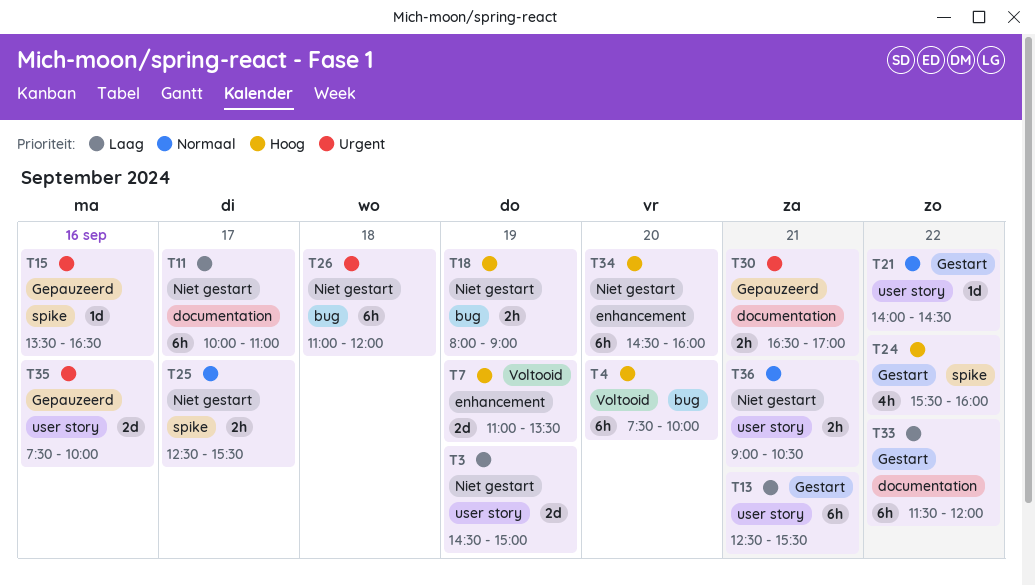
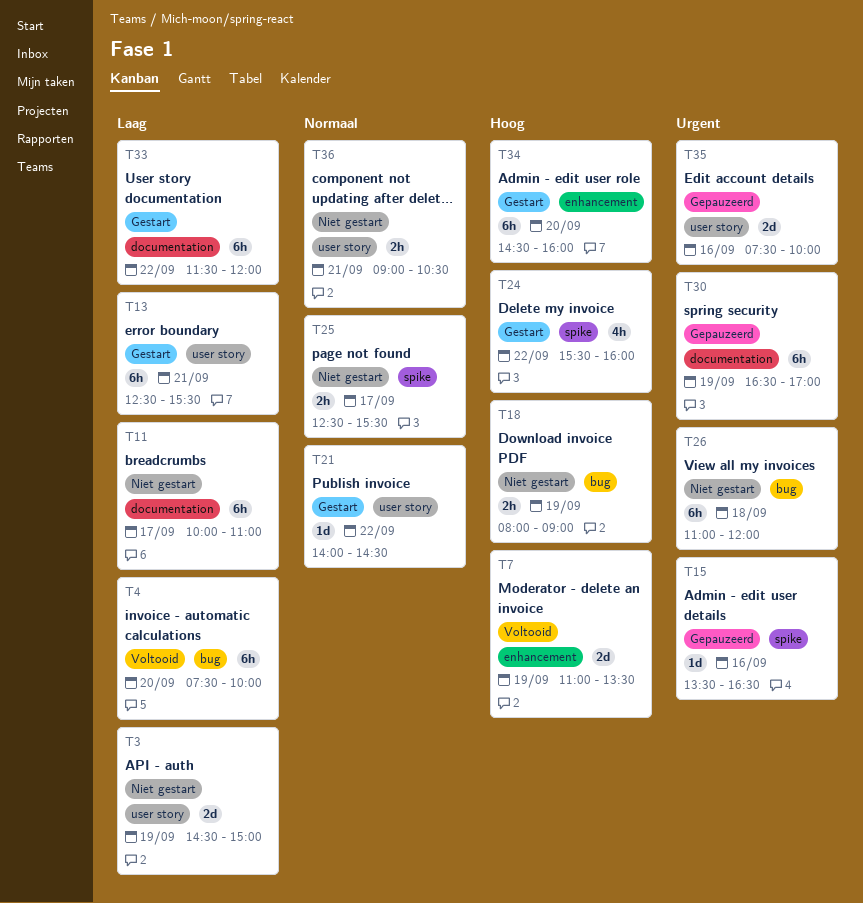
T4, priority: Hoog -> Laag
T30, estimate: 2h -> 6h
T30, day: Sep 21 -> Sep 19
T34, status: Niet gestart -> Gestart

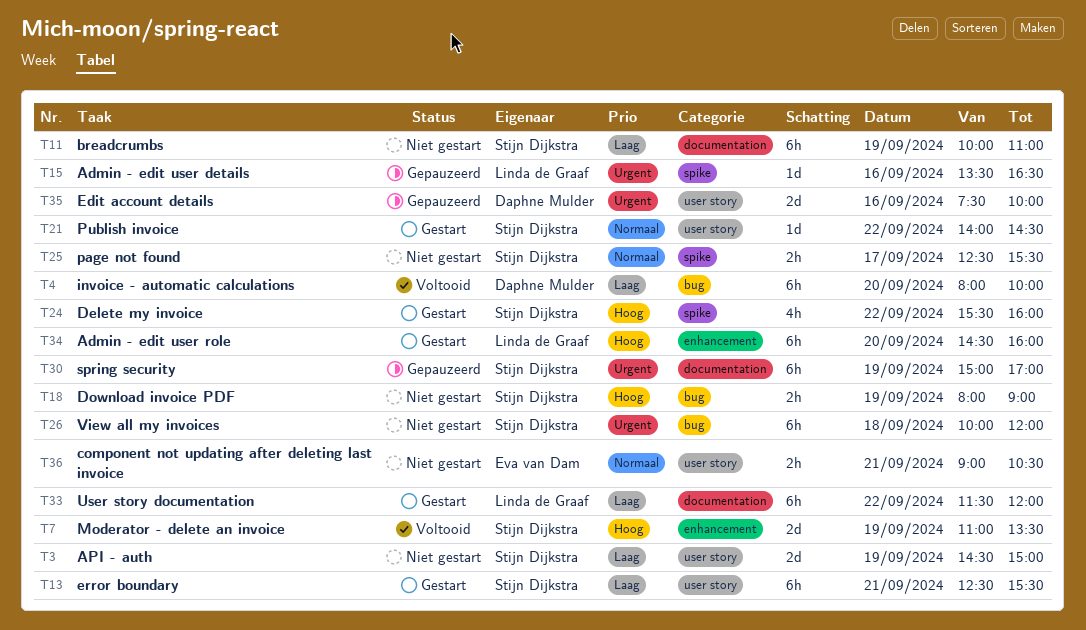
T4, begins: 07:30 -> 08:00
T11, day: Sep 17 -> Sep 19
T26, begins: 11:00 -> 10:00
T30, begins: 16:30 -> 15:00

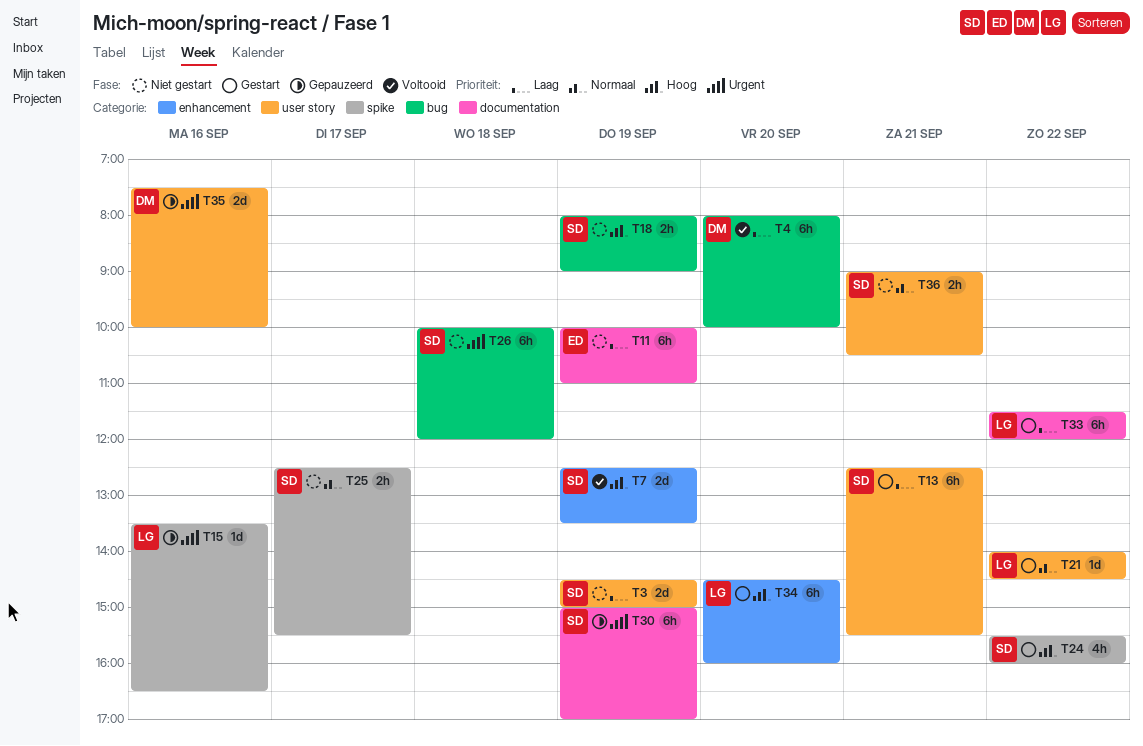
T7, begins: 11:00 -> 12:30
T11, owner: Stijn Dijkstra -> Eva van Dam
T21, owner: Stijn Dijkstra -> Linda de Graaf
T36, owner: Eva van Dam -> Stijn Dijkstra

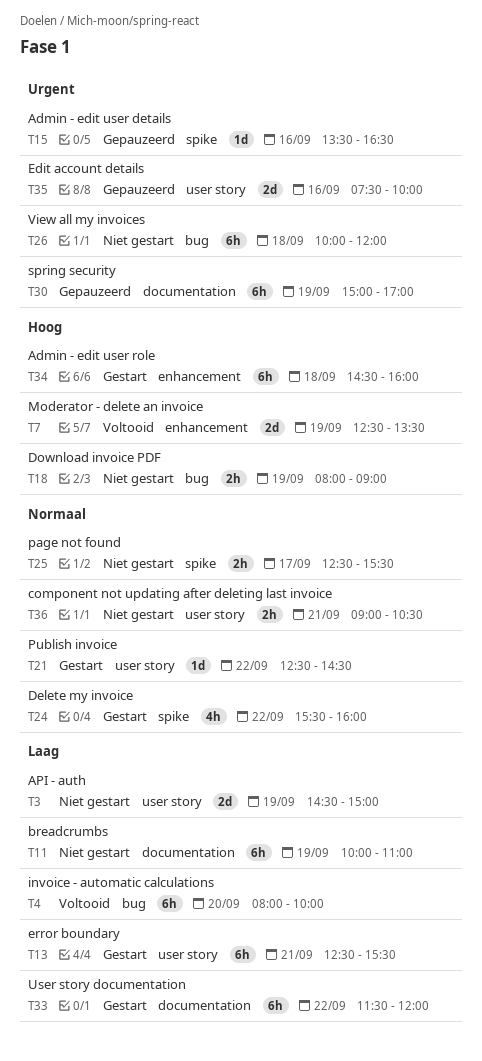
T21, begins: 14:00 -> 12:30
T24, priority: Hoog -> Normaal
T34, day: Sep 20 -> Sep 18

